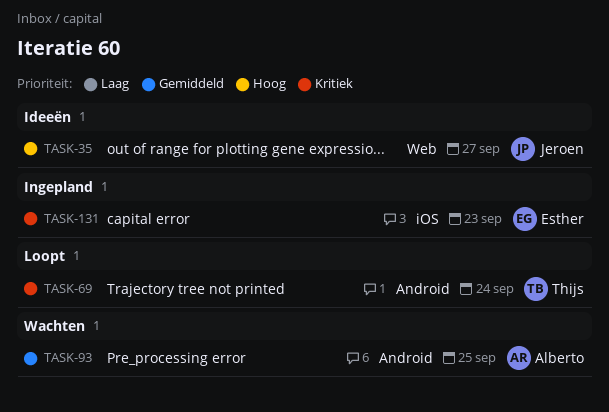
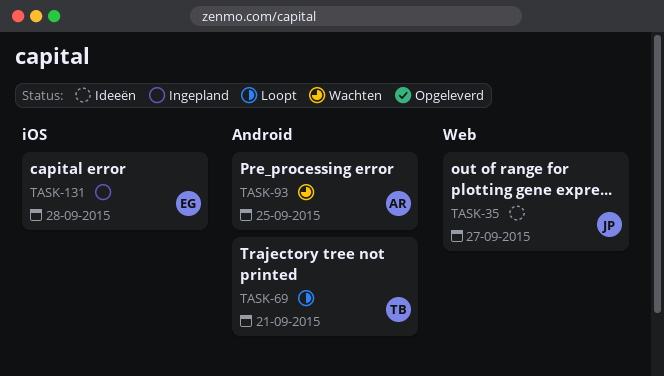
TASK-69, due: Sep 24 -> Sep 21
TASK-131, due: Sep 23 -> Sep 28

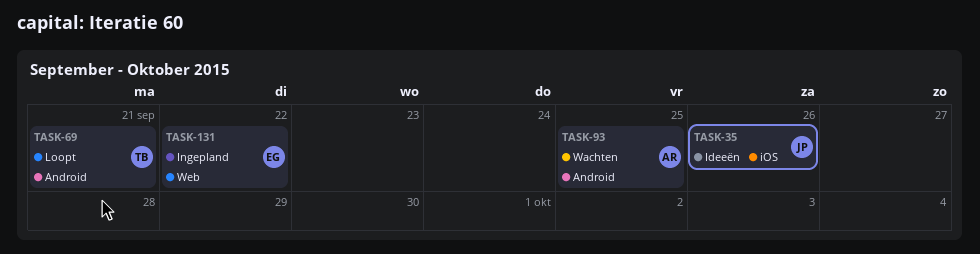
TASK-35, label: Web -> iOS
TASK-35, due: Sep 27 -> Sep 26
TASK-131, label: iOS -> Web
TASK-131, due: Sep 28 -> Sep 22

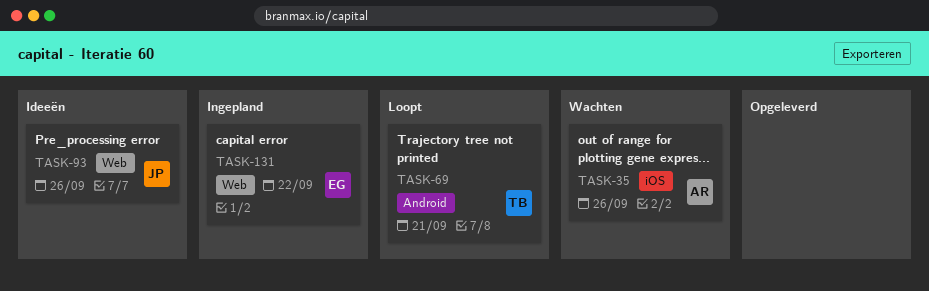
TASK-35, status: Ideeën -> Wachten
TASK-35, owner: JP -> AR
TASK-93, status: Wachten -> Ideeën
TASK-93, owner: AR -> JP
TASK-93, label: Android -> Web
TASK-93, due: Sep 25 -> Sep 26

